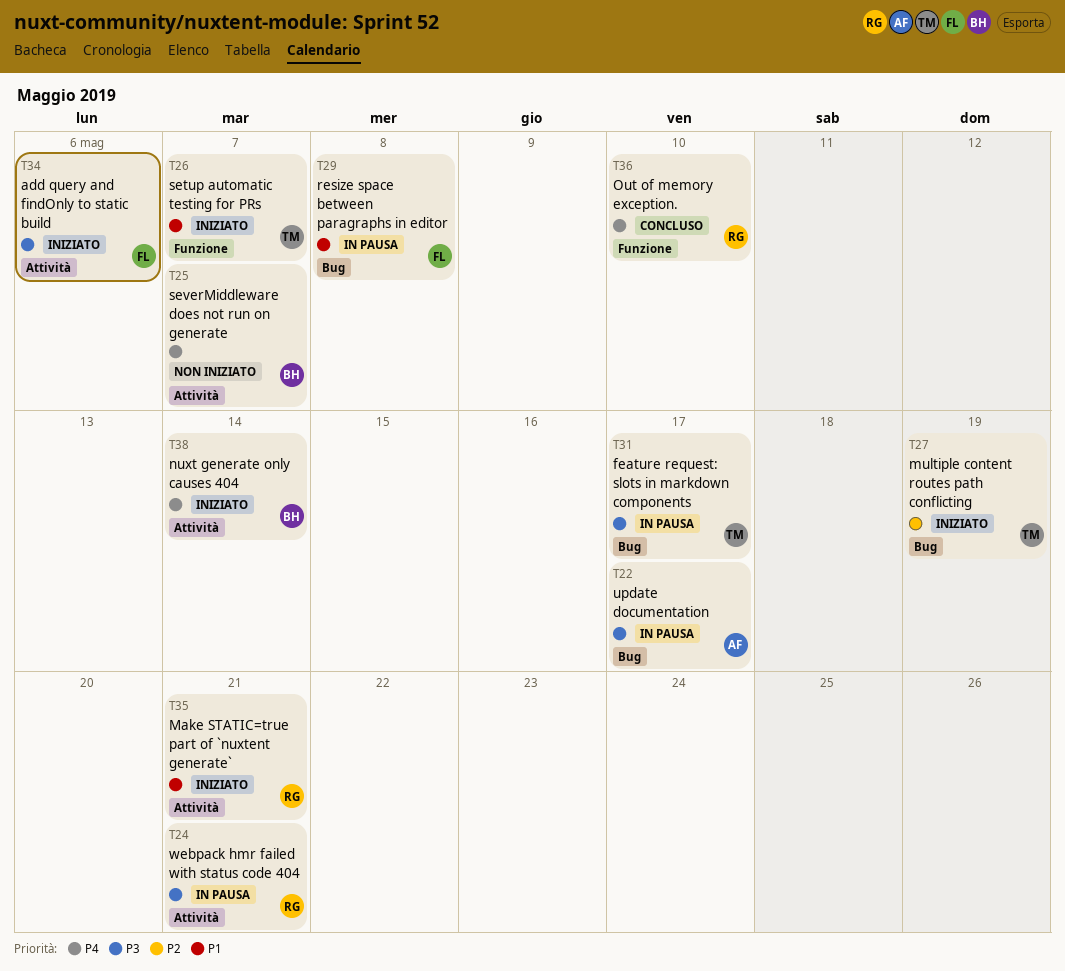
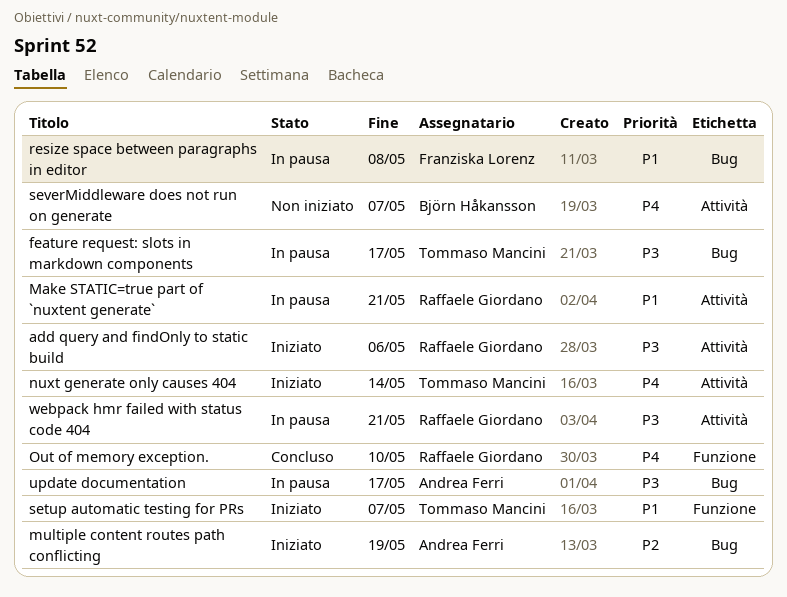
add query and findOnly to static build, owner: Franziska Lorenz -> Raffaele Giordano
Make STATIC=true part of `nuxtent generate`, status: Iniziato -> In pausa
multiple content routes path conflicting, owner: Tommaso Mancini -> Andrea Ferri
nuxt generate only causes 404, owner: Björn Håkansson -> Tommaso Mancini

